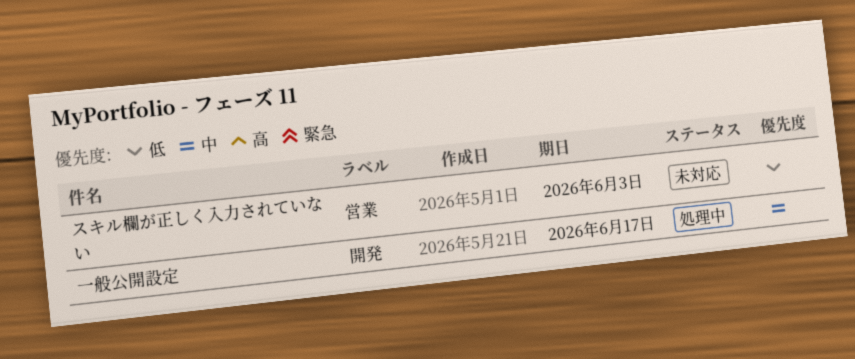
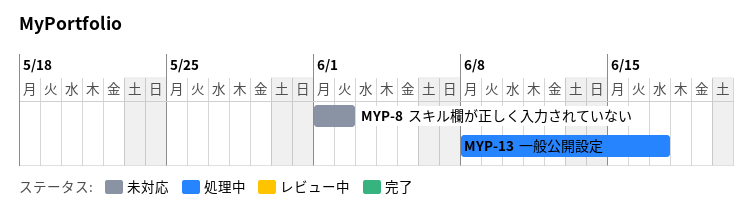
スキル欄が正しく入力されていない, due: Jun 3 -> Jun 2

